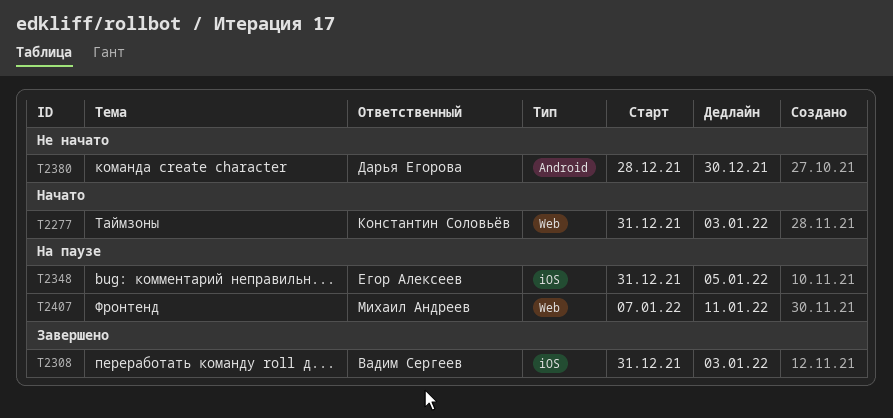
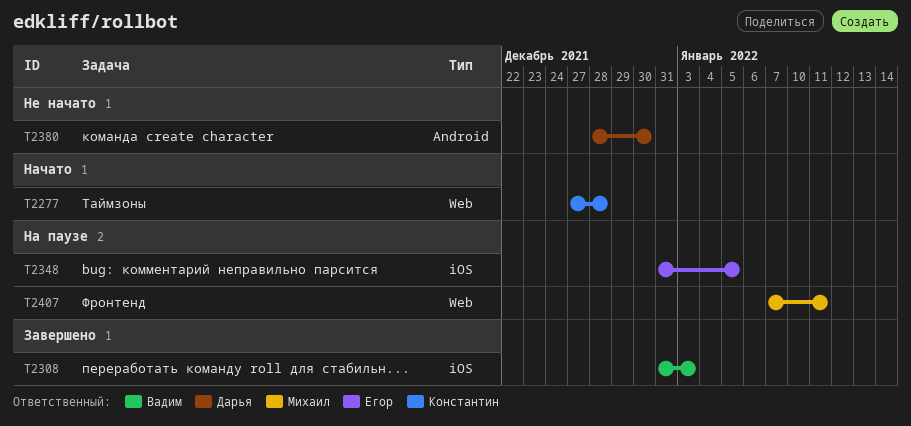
T2277, start: Dec 31 -> Dec 27
T2277, due: Jan 3 -> Dec 28

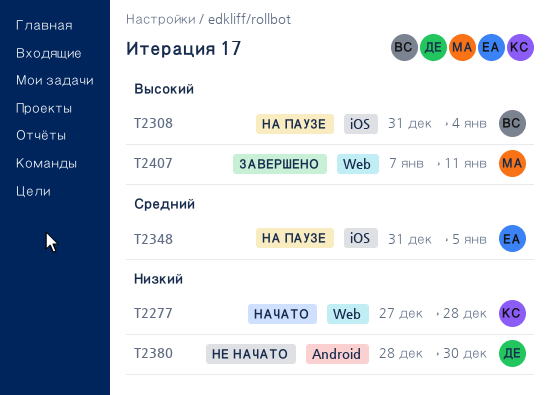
T2308, status: Завершено -> На паузе
T2308, due: Jan 3 -> Jan 4
T2407, status: На паузе -> Завершено

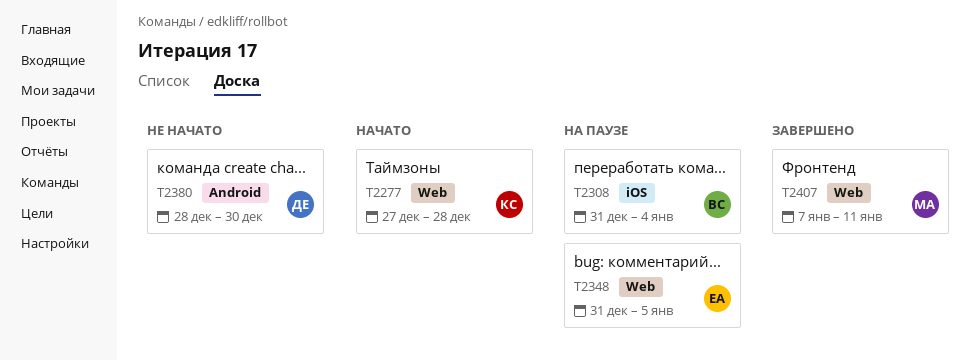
T2348, label: iOS -> Web

